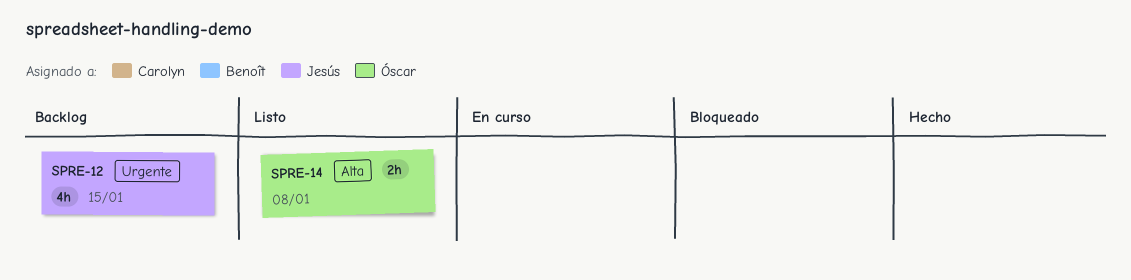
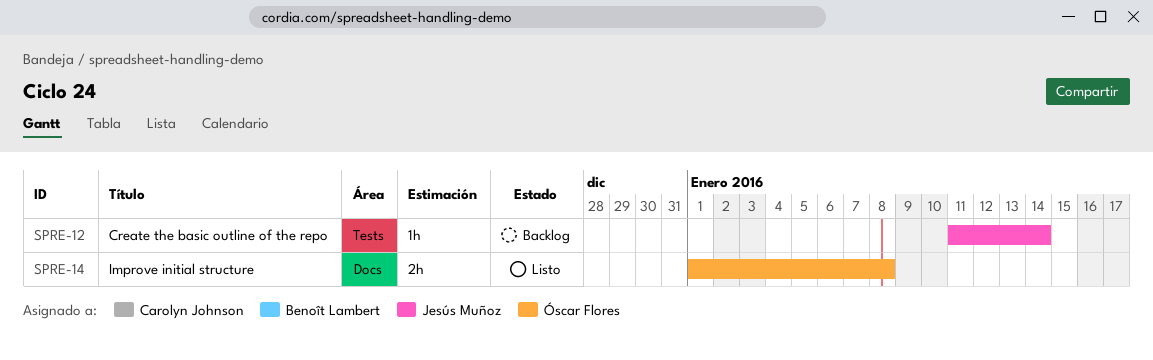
SPRE-12, estimate: 4h -> 1h
SPRE-12, due: Jan 15 -> Jan 14

